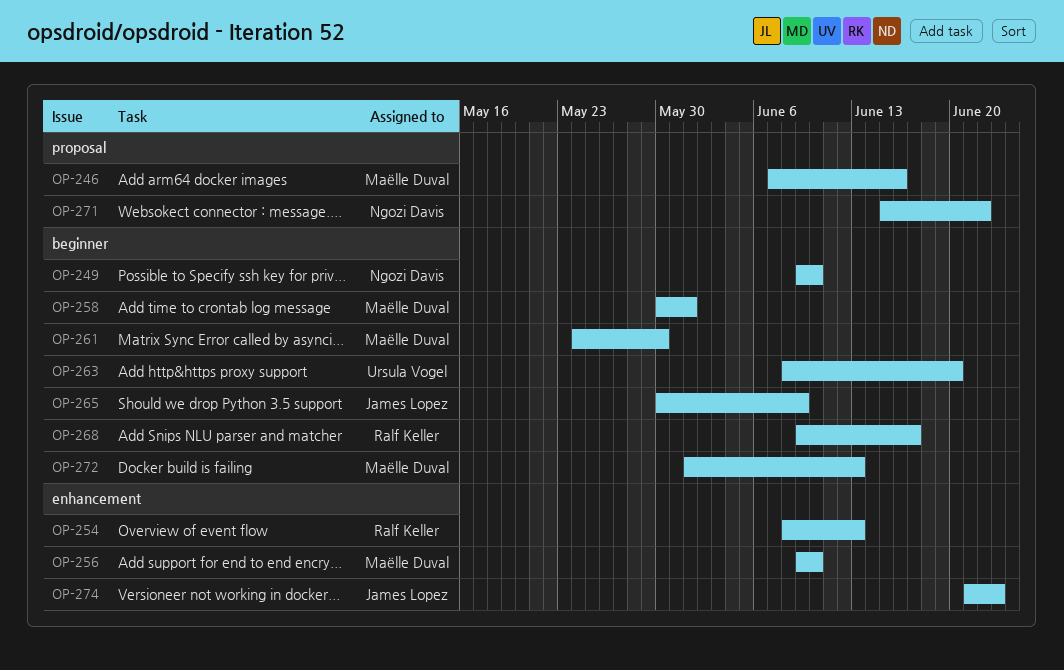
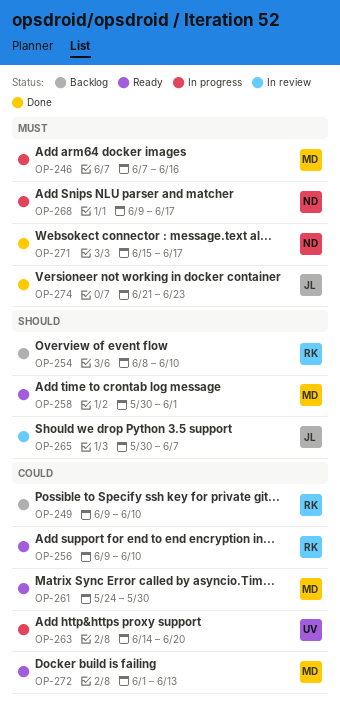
OP-249, owner: Ngozi Davis -> Ralf Keller
OP-254, due: Jun 13 -> Jun 10
OP-256, owner: Maëlle Duval -> Ralf Keller
OP-263, start: Jun 8 -> Jun 14
OP-265, due: Jun 9 -> Jun 7
OP-268, owner: Ralf Keller -> Ngozi Davis
OP-271, due: Jun 22 -> Jun 17

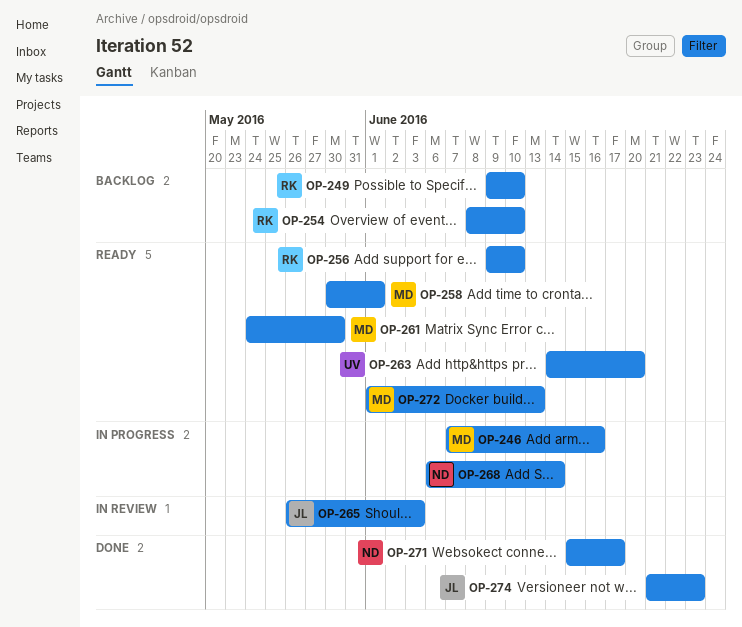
OP-263, status: In progress -> Ready
OP-265, start: May 30 -> May 26
OP-265, due: Jun 7 -> Jun 3
OP-268, start: Jun 9 -> Jun 6
OP-268, due: Jun 17 -> Jun 14

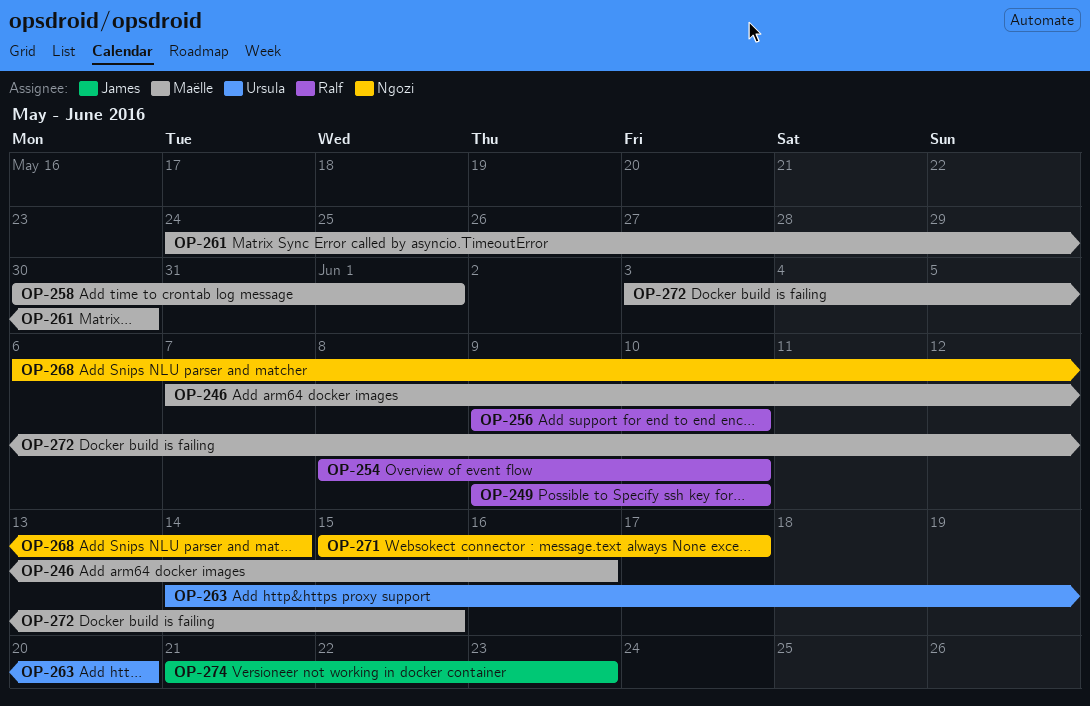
OP-265: present -> none
OP-272, start: Jun 1 -> Jun 3
OP-272, due: Jun 13 -> Jun 15

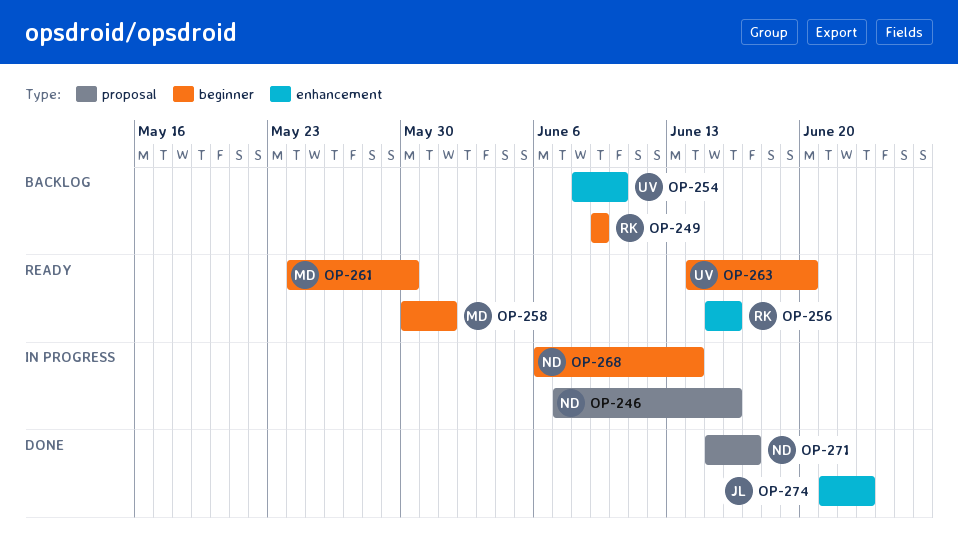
OP-246, owner: Maëlle -> Ngozi
OP-249, due: Jun 10 -> Jun 9
OP-254, owner: Ralf -> Ursula
OP-256, start: Jun 9 -> Jun 15
OP-256, due: Jun 10 -> Jun 16
OP-272: present -> none

